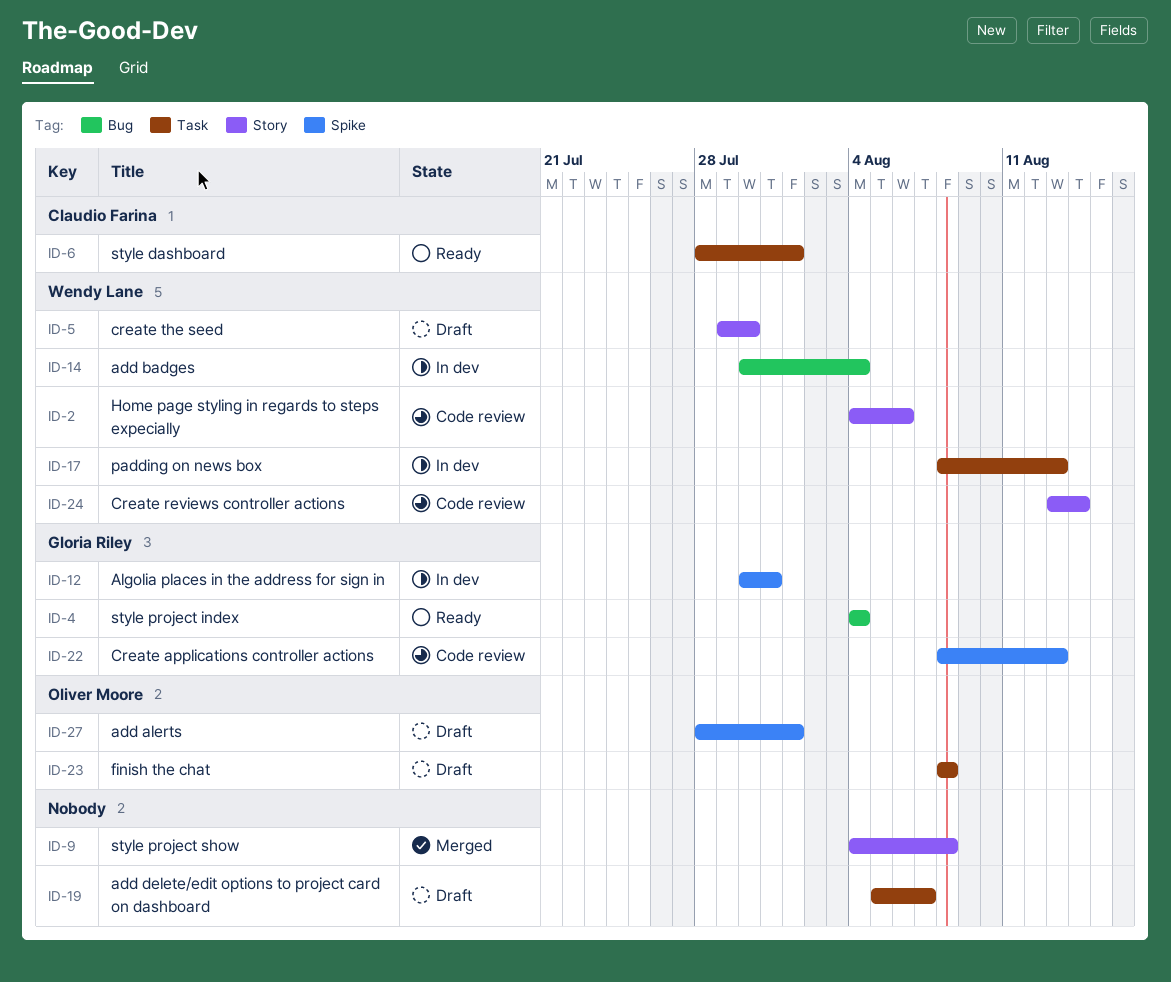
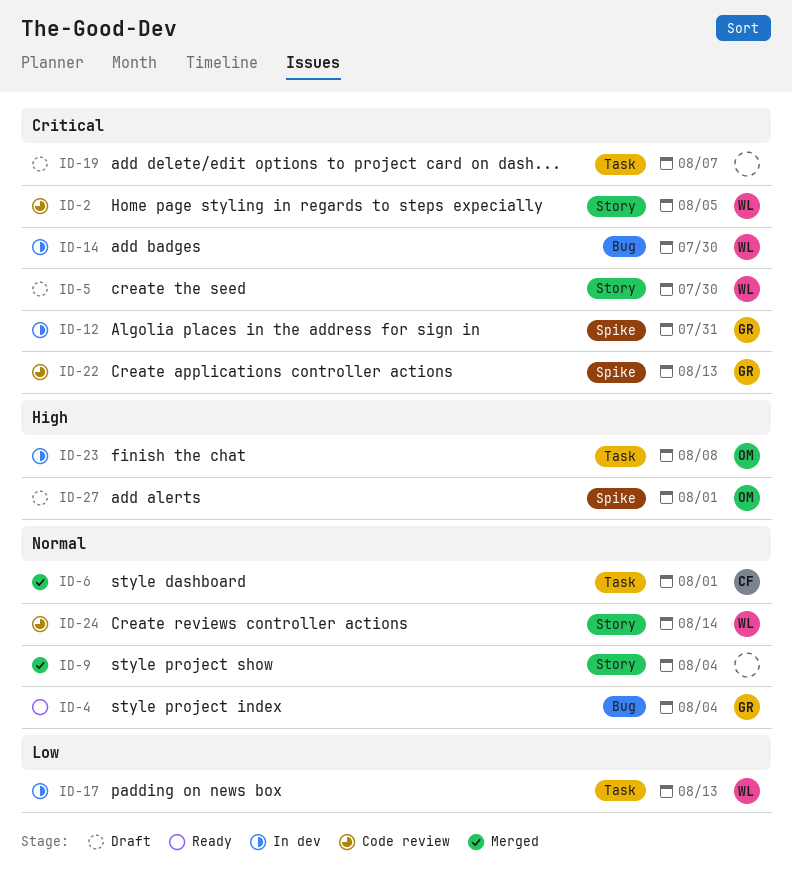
ID-2, due: Aug 6 -> Aug 5
ID-6, status: Ready -> Merged
ID-9, due: Aug 8 -> Aug 4
ID-14, due: Aug 4 -> Jul 30
ID-23, status: Draft -> In dev

